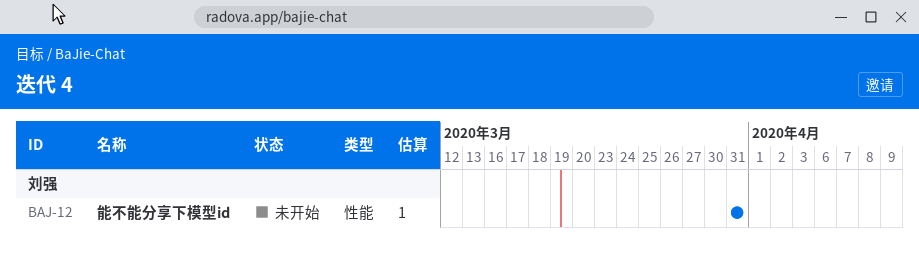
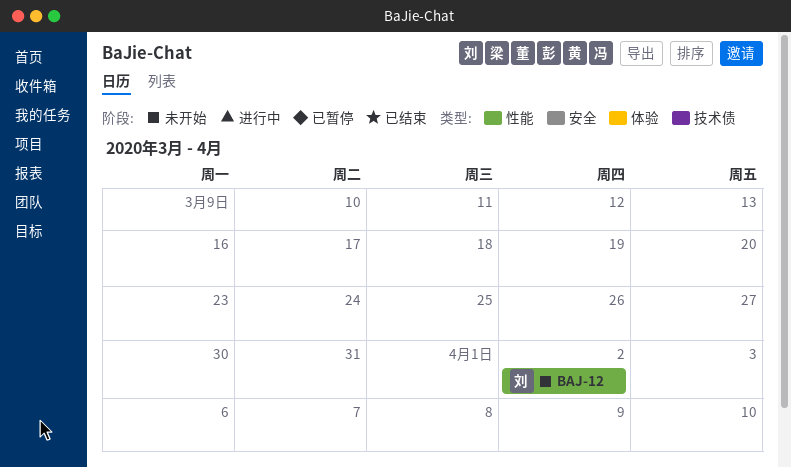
BAJ-12, start: Mar 31 -> Apr 2
BAJ-12, due: Mar 31 -> Apr 2

